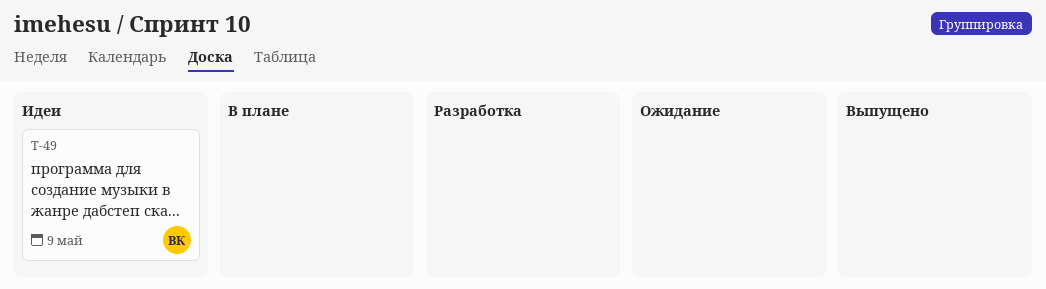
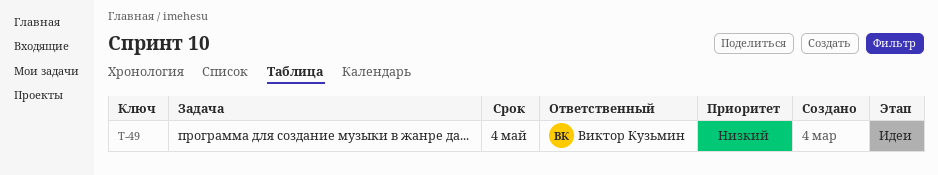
T-49, due: May 9 -> May 4

